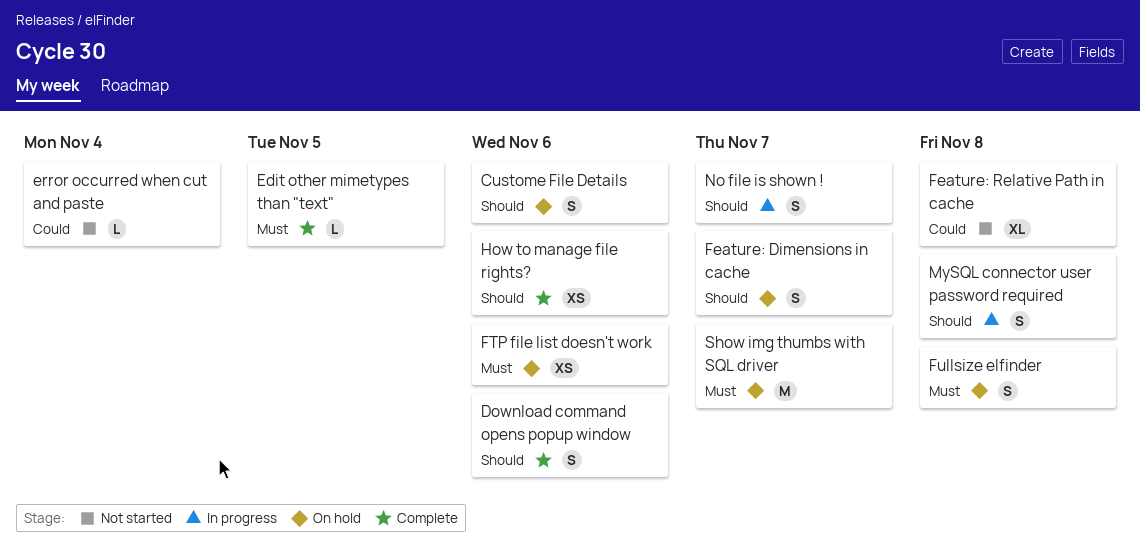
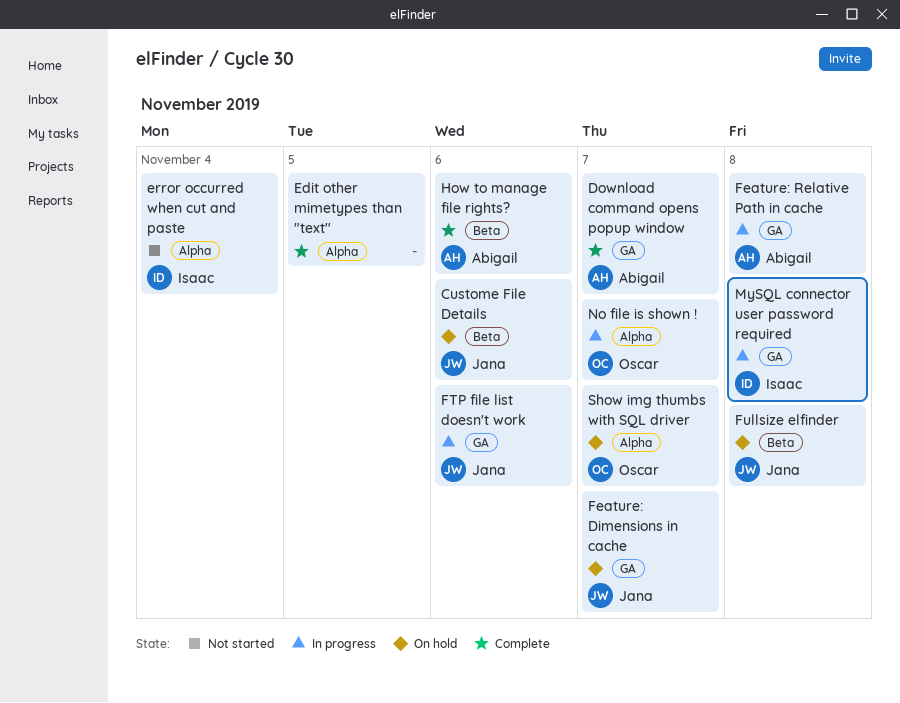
Download command opens popup window, due: Nov 6 -> Nov 7
Feature: Relative Path in cache, status: Not started -> In progress
FTP file list doesn't work, status: On hold -> In progress

